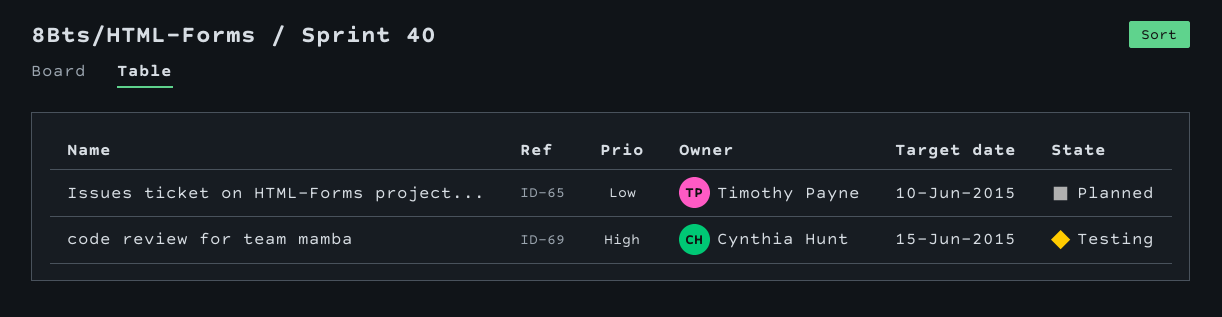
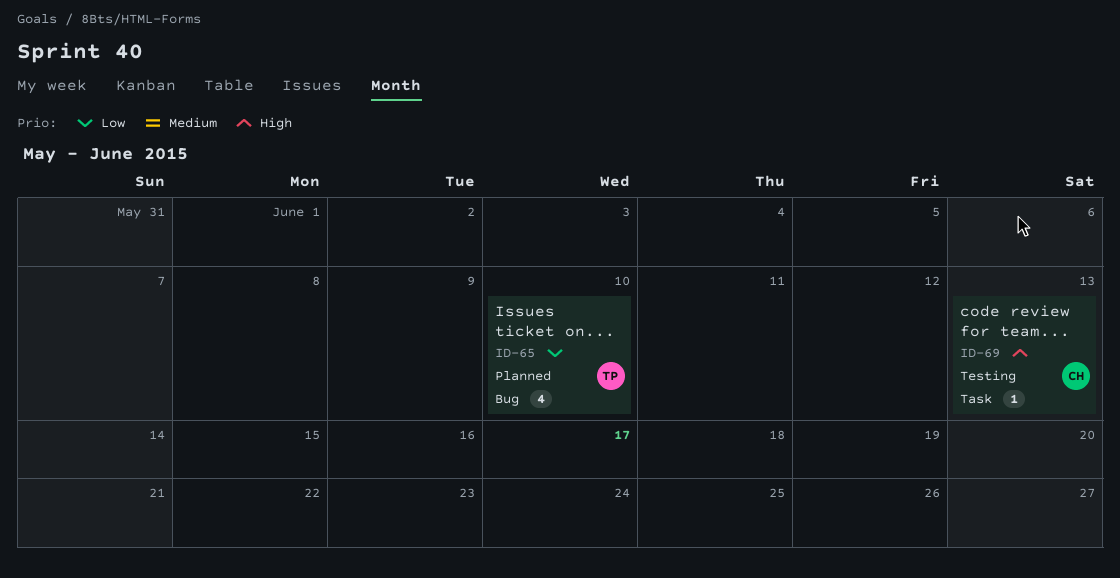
ID-69, due: Jun 15 -> Jun 13

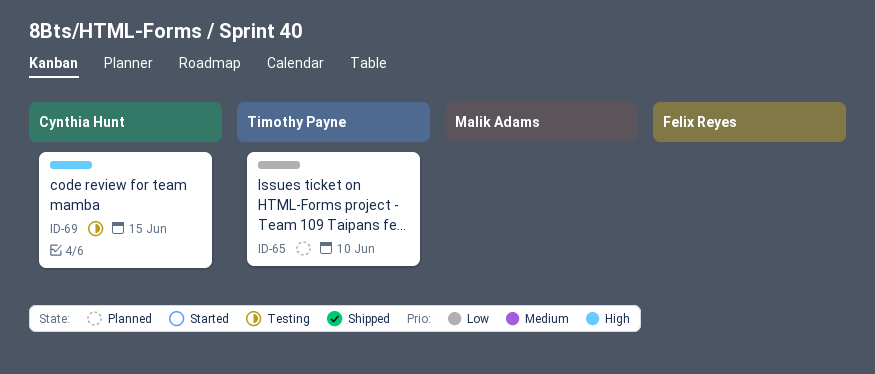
ID-69, due: Jun 13 -> Jun 15

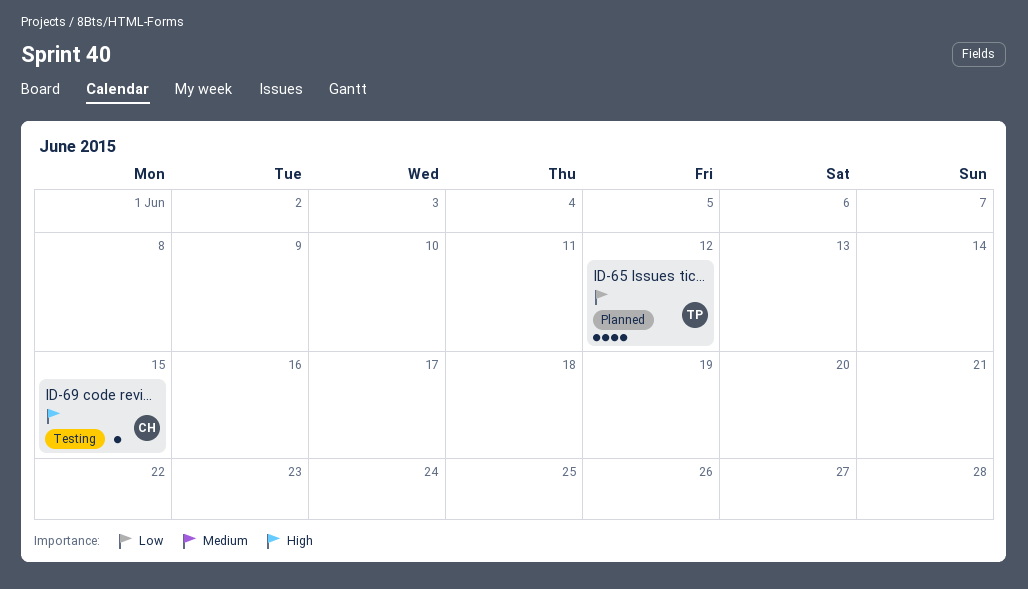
ID-65, due: Jun 10 -> Jun 12

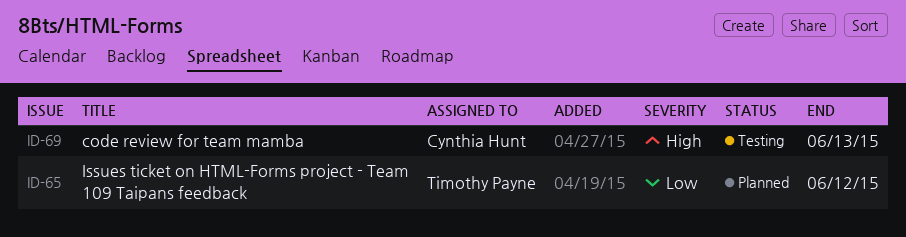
ID-69, due: Jun 15 -> Jun 13

